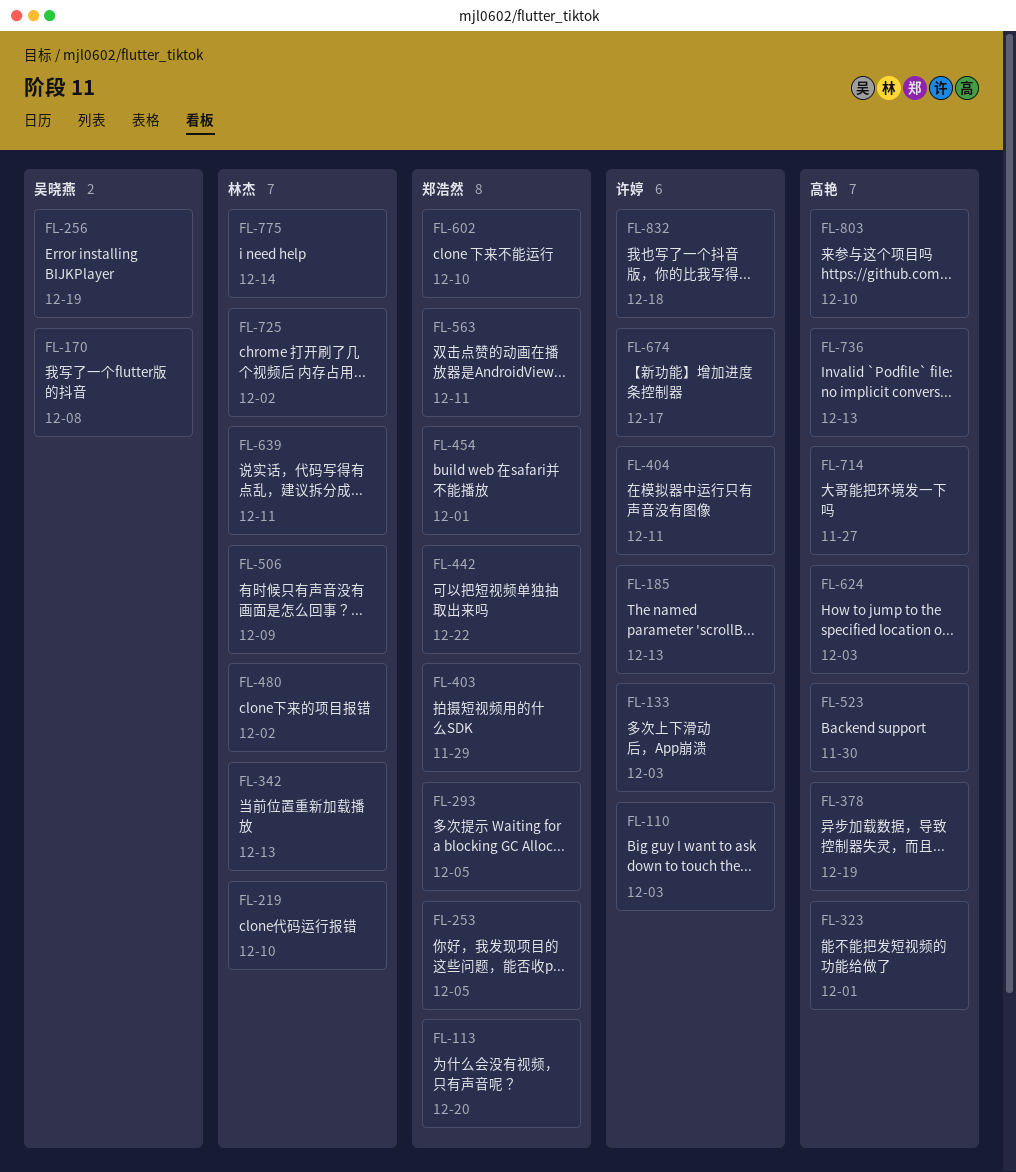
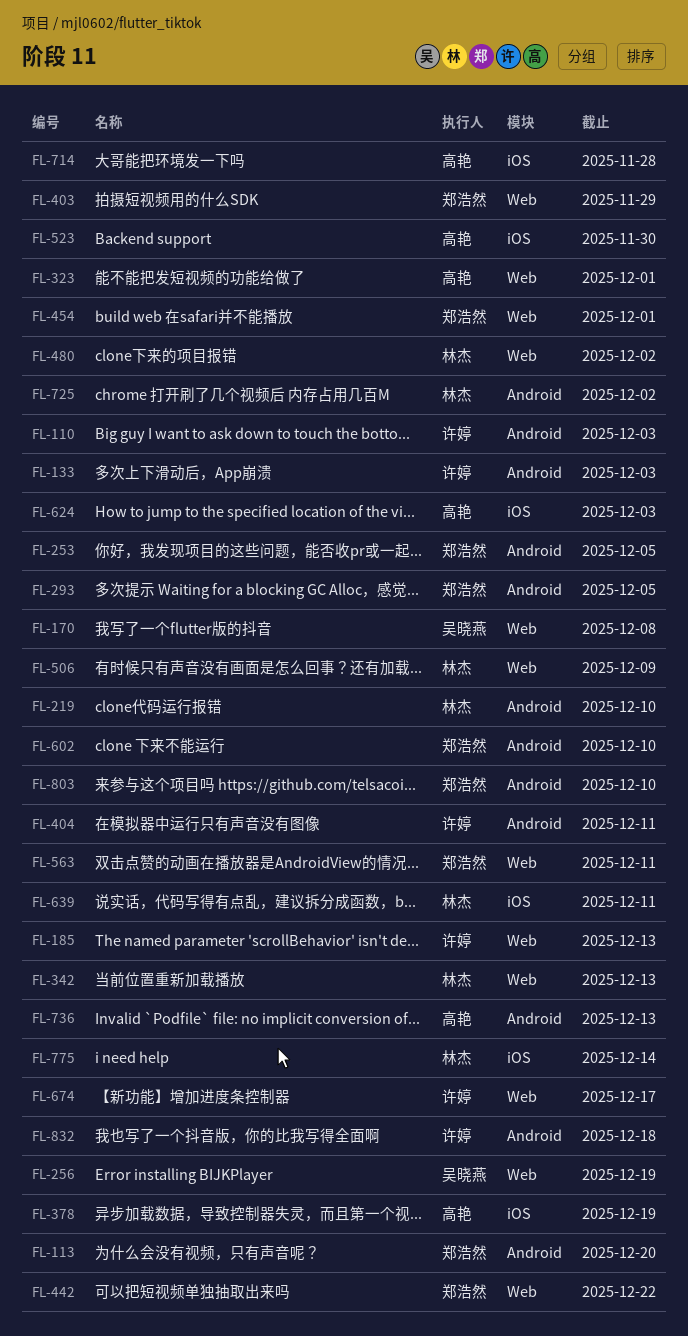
FL-714, due: Nov 27 -> Nov 28
FL-803, owner: 高艳 -> 郑浩然

